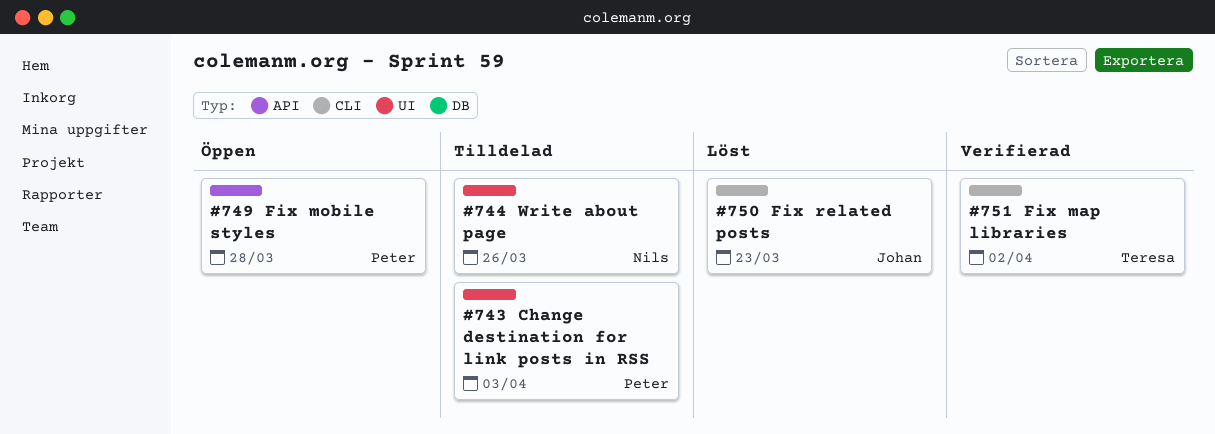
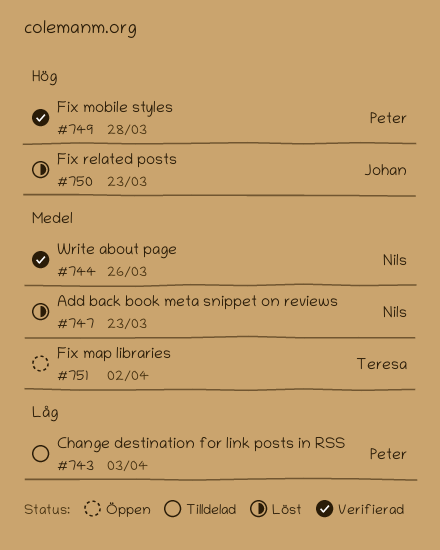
#744, status: Tilldelad -> Verifierad
#747: none -> present
#749, status: Öppen -> Verifierad
#751, status: Verifierad -> Öppen

